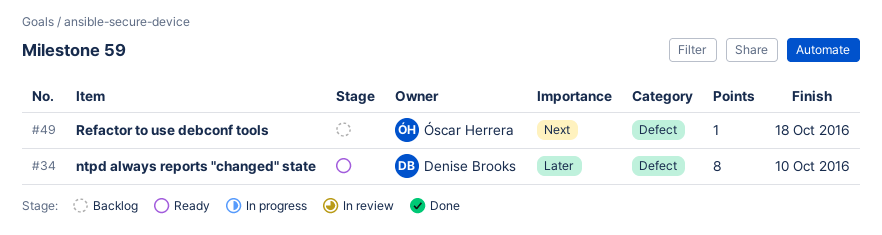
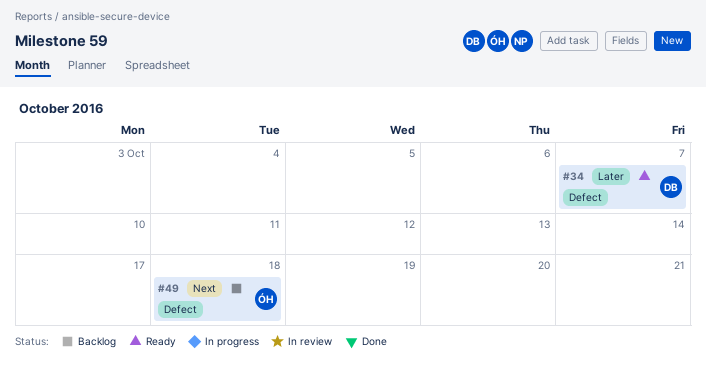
#34, due: Oct 10 -> Oct 7

